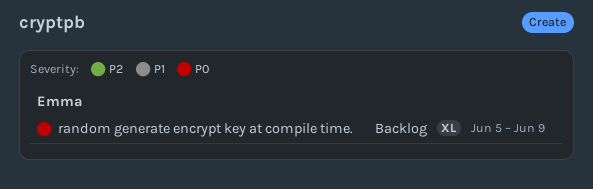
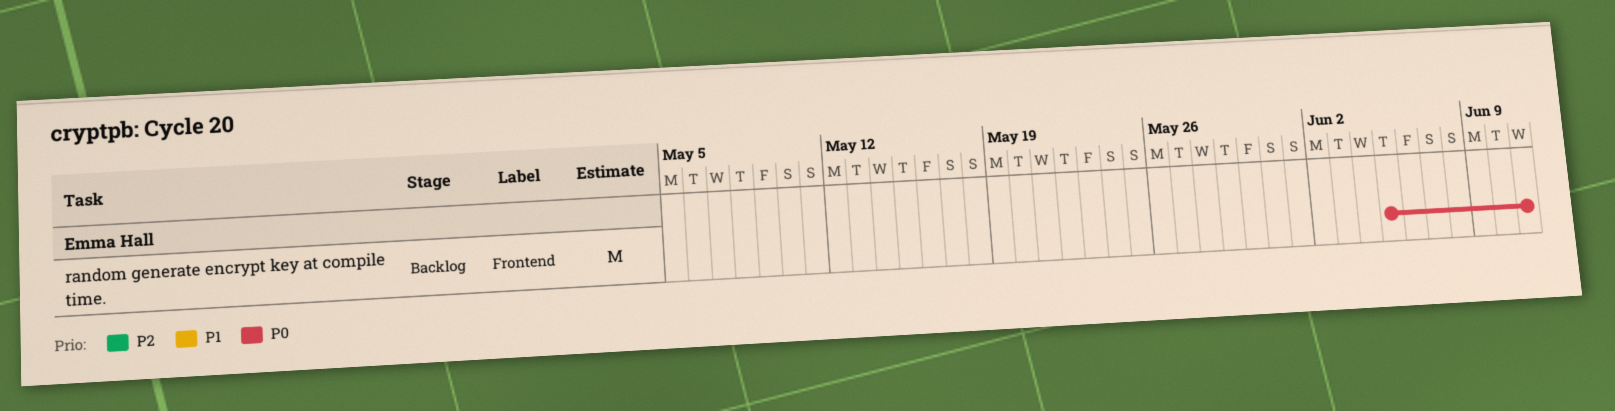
random generate encrypt key at compile time., estimate: XL -> M
random generate encrypt key at compile time., due: Jun 9 -> Jun 11

